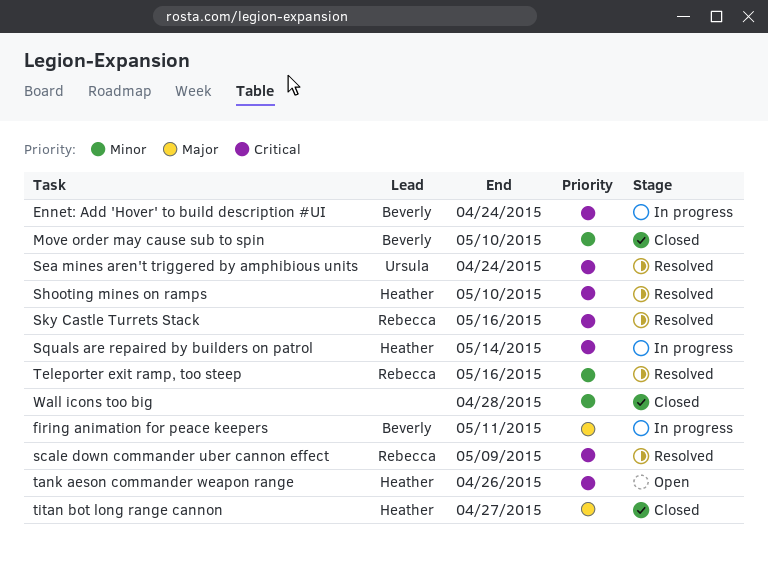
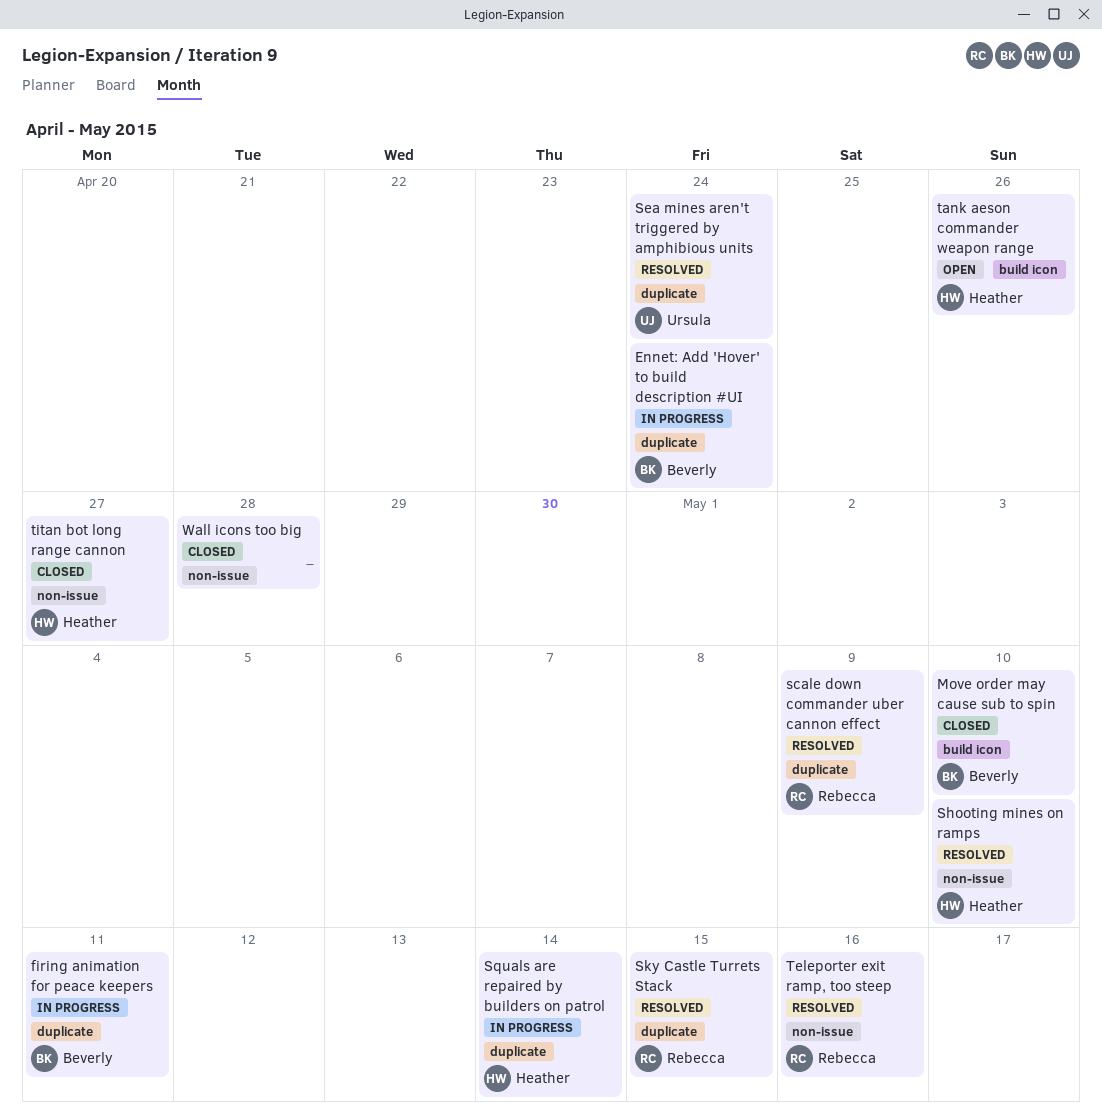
Sky Castle Turrets Stack, due: May 16 -> May 15

